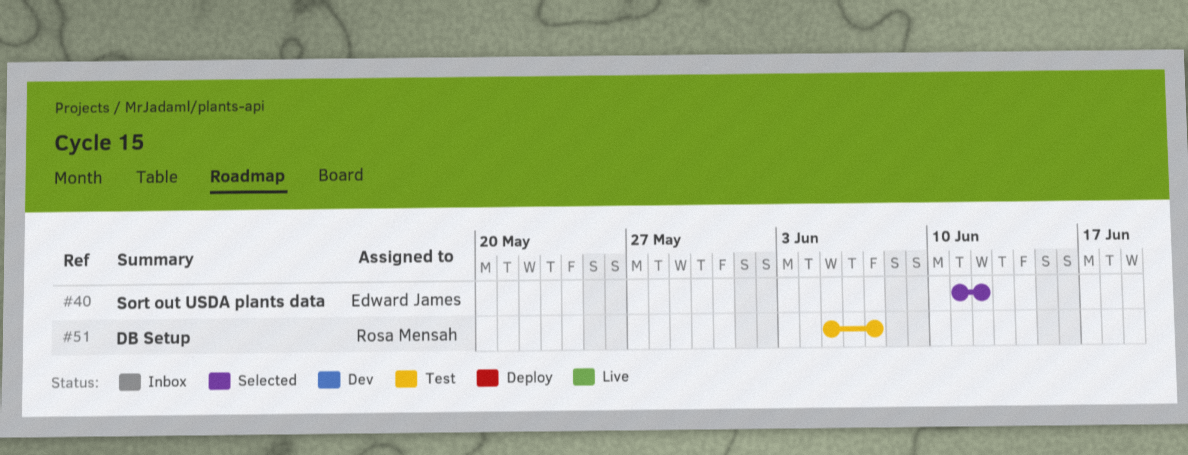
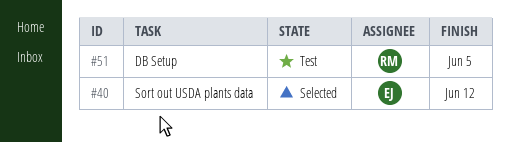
#51, due: Jun 7 -> Jun 5

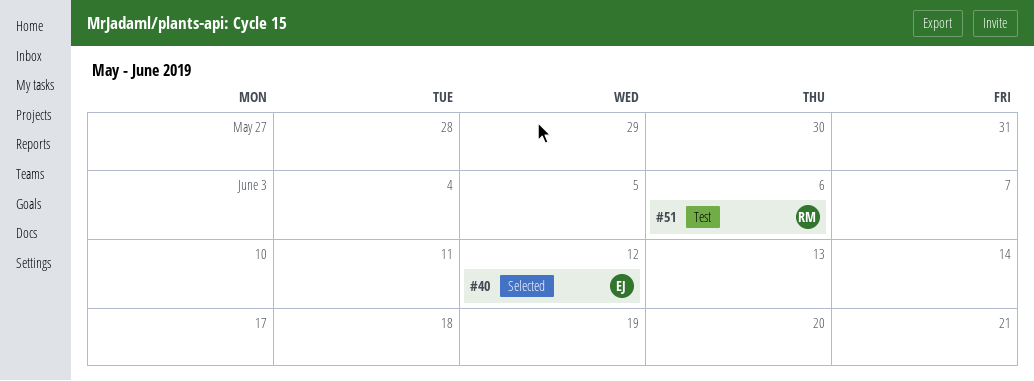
#51, due: Jun 5 -> Jun 6

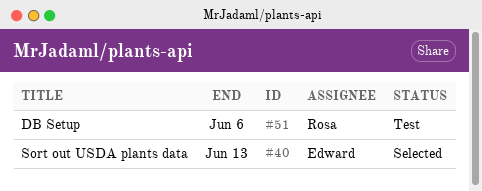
#40, due: Jun 12 -> Jun 13

